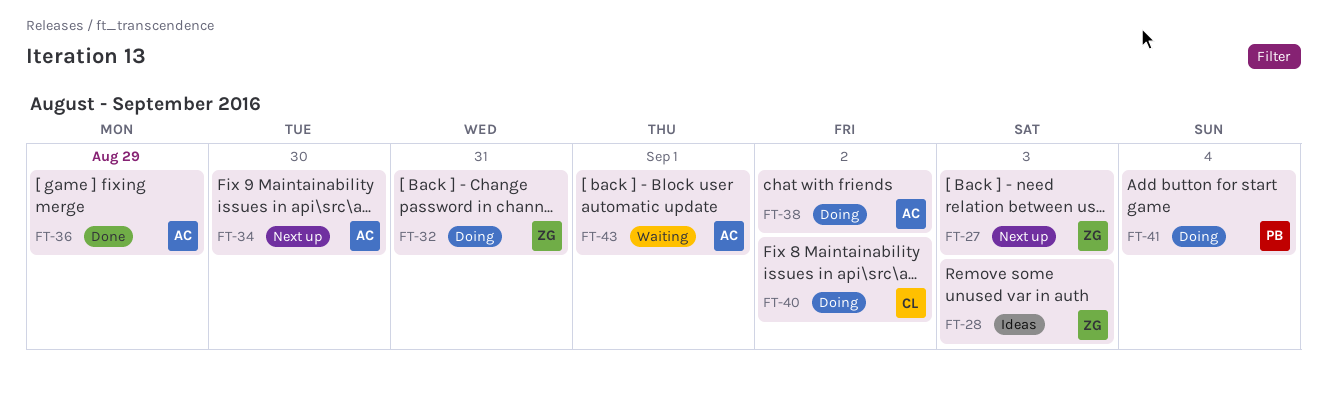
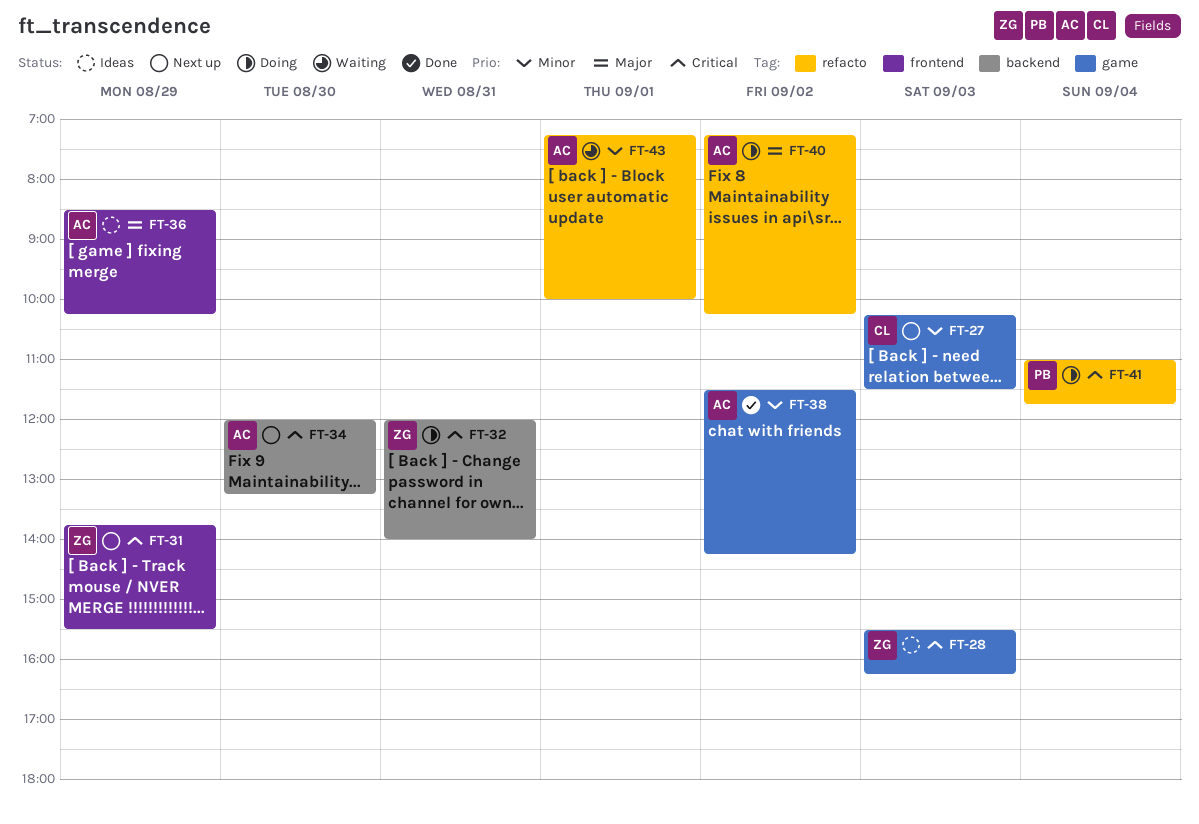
FT-27, owner: ZG -> CL
FT-31: none -> present
FT-36, status: Done -> Ideas
FT-38, status: Doing -> Done
FT-40, owner: CL -> AC

